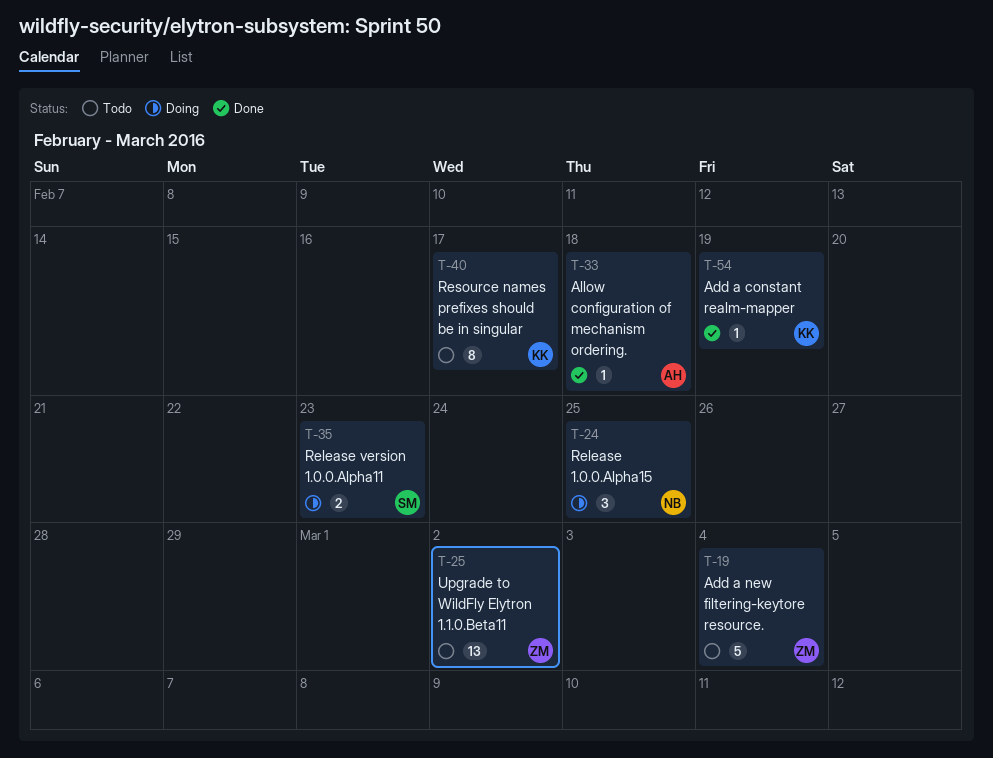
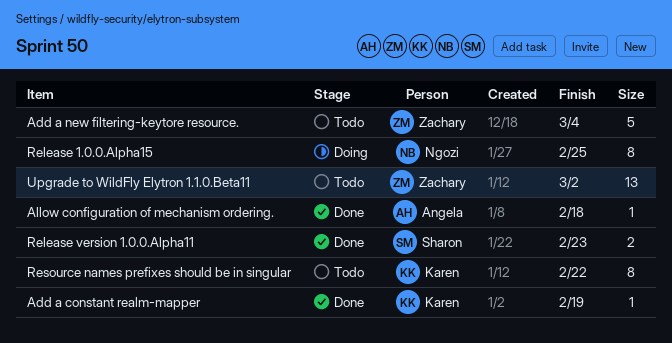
Release 1.0.0.Alpha15, estimate: 3 -> 8
Release version 1.0.0.Alpha11, status: Doing -> Done
Resource names prefixes should be in singular, due: Feb 17 -> Feb 22

